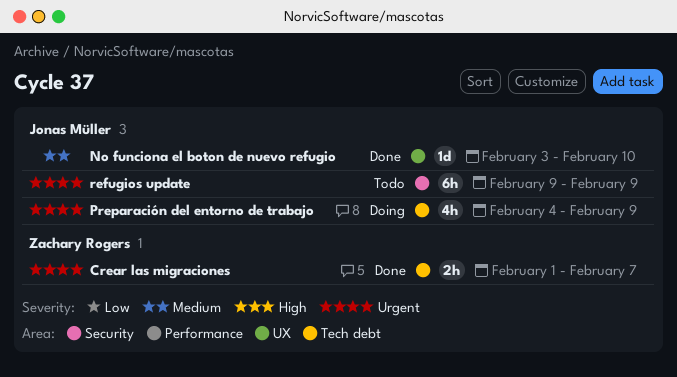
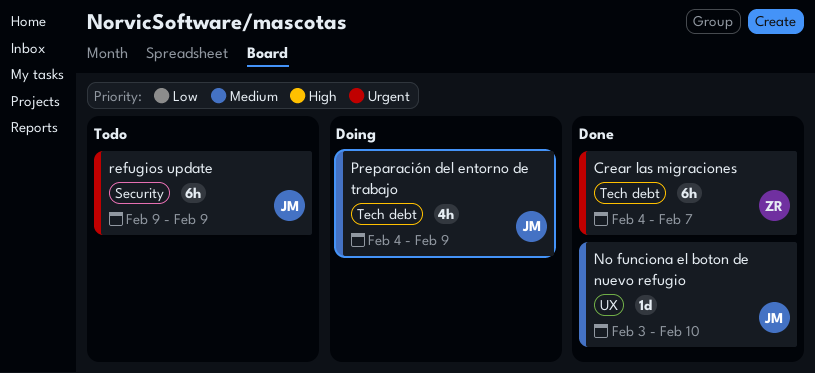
Crear las migraciones, estimate: 2h -> 6h
Crear las migraciones, start: Feb 1 -> Feb 4
Preparación del entorno de trabajo, priority: Urgent -> Medium

